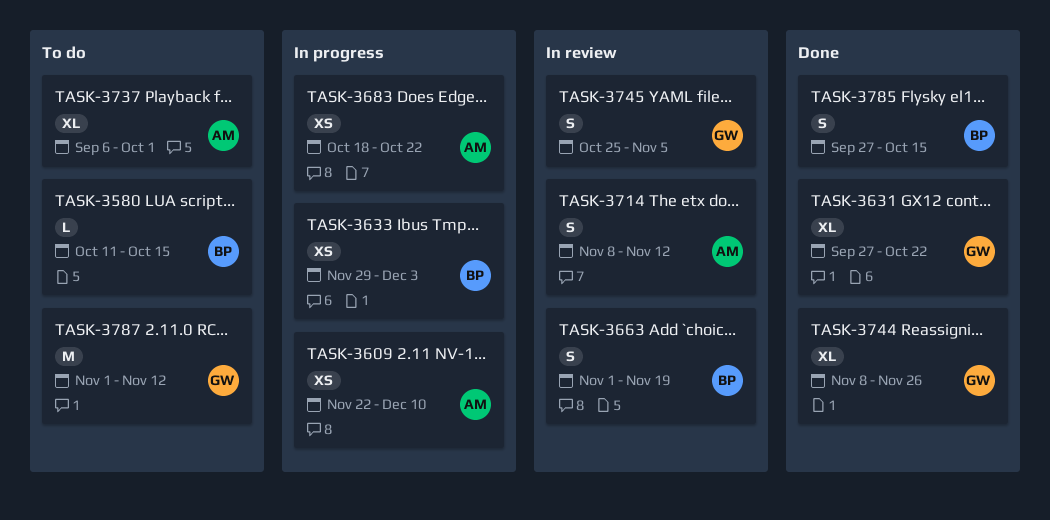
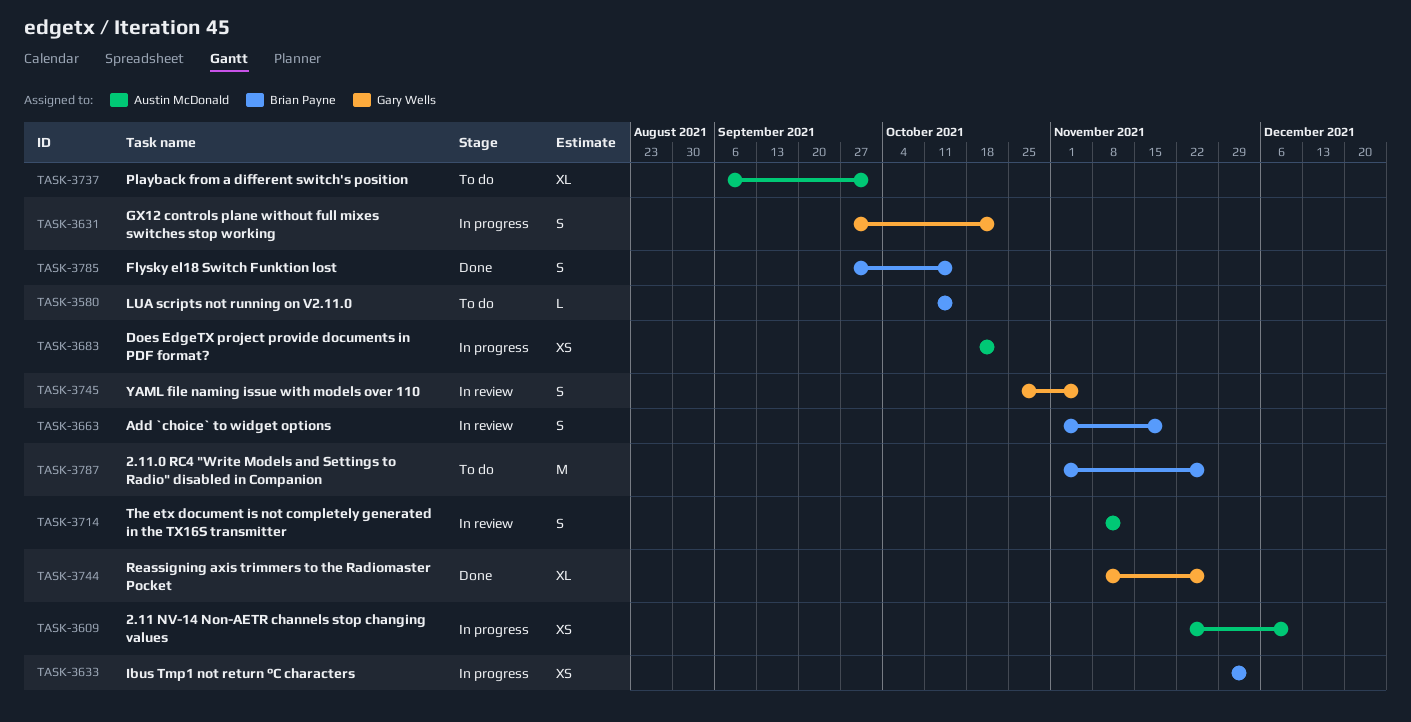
TASK-3631, status: Done -> In progress
TASK-3631, estimate: XL -> S
TASK-3787, owner: Gary Wells -> Brian Payne
TASK-3787, due: Nov 12 -> Nov 26

